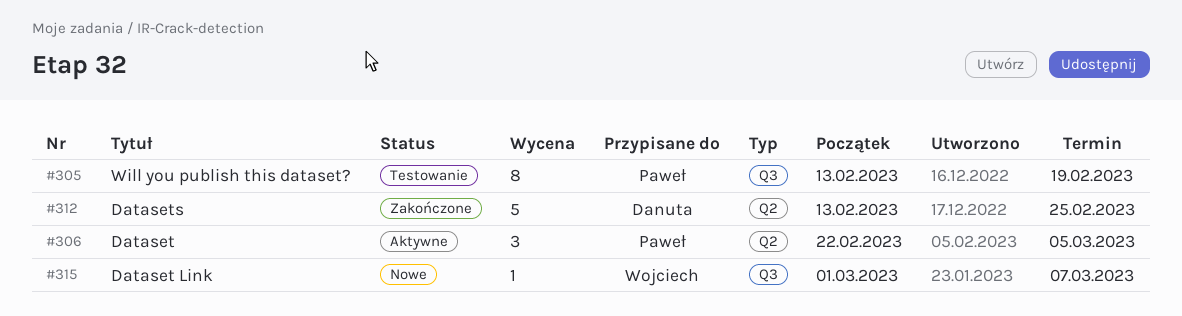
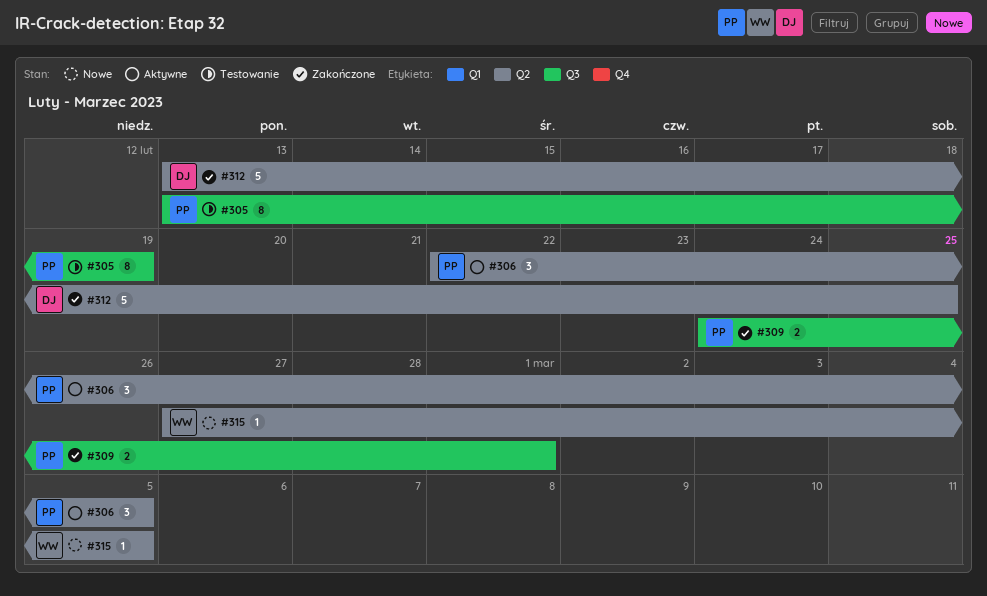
#309: none -> present
#315, label: Q3 -> Q2
#315, start: Mar 1 -> Feb 27
#315, due: Mar 7 -> Mar 5

